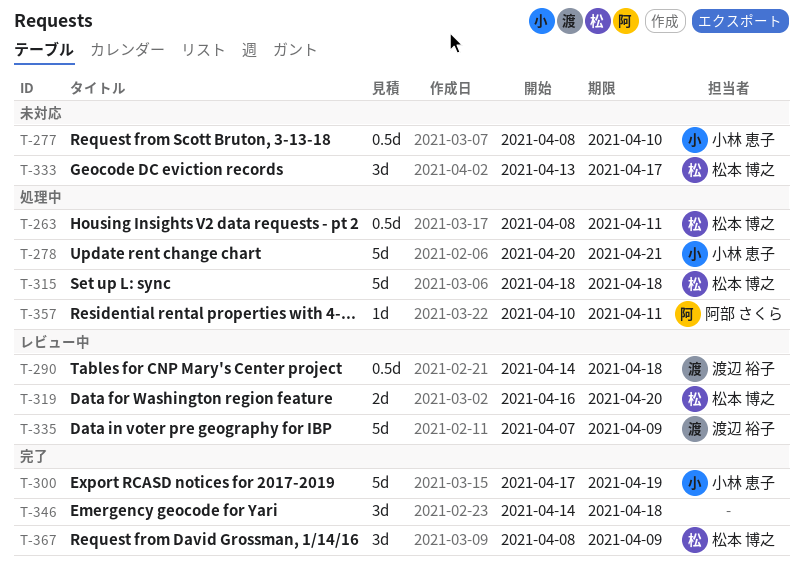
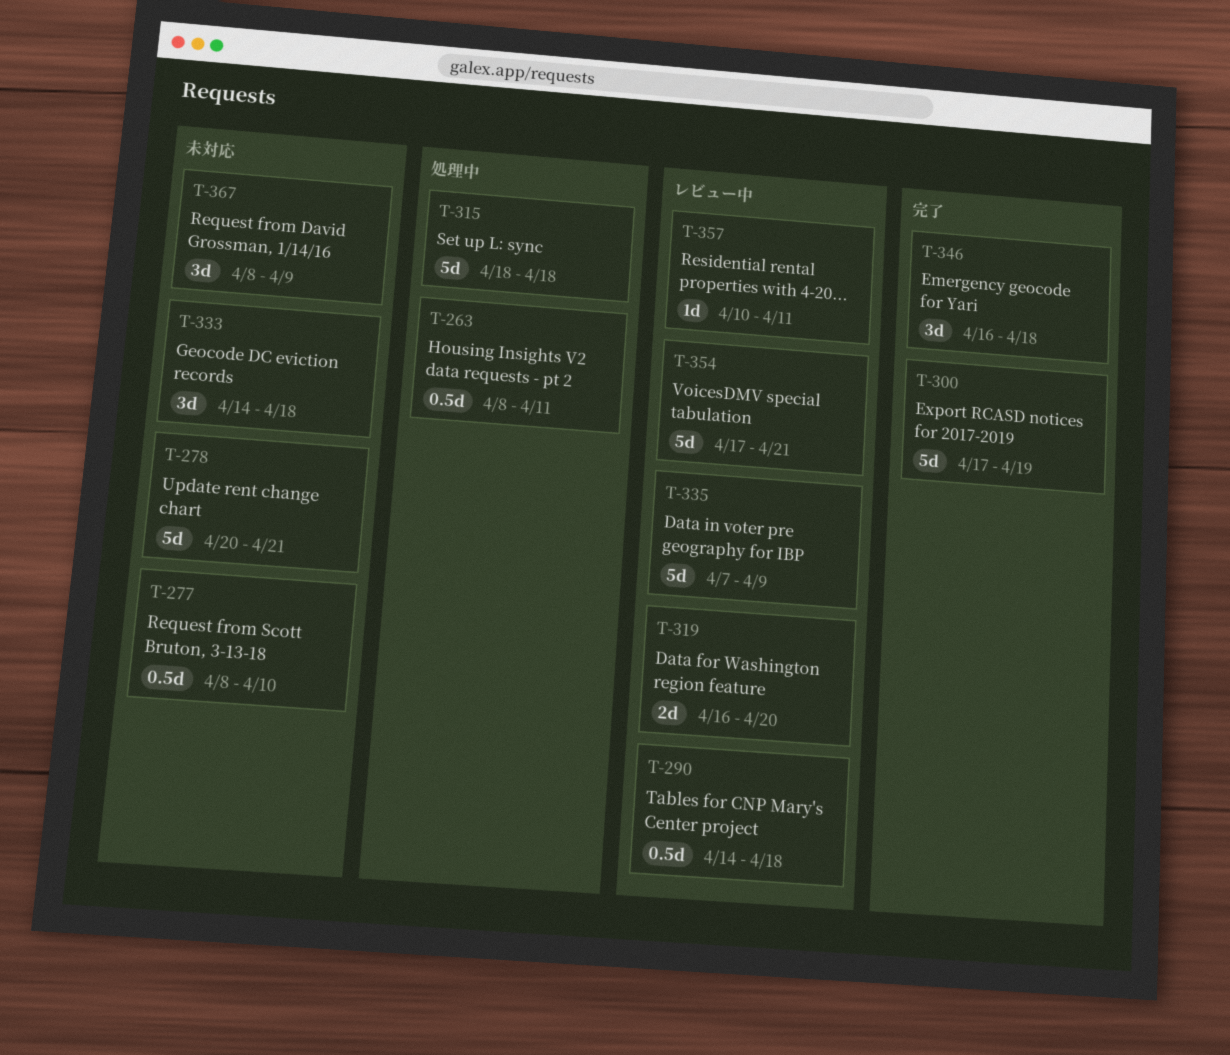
T-278, status: 処理中 -> 未対応
T-333, start: Apr 13 -> Apr 14
T-333, due: Apr 17 -> Apr 18
T-346, start: Apr 14 -> Apr 16
T-354: none -> present
T-357, status: 処理中 -> レビュー中
T-367, status: 完了 -> 未対応

